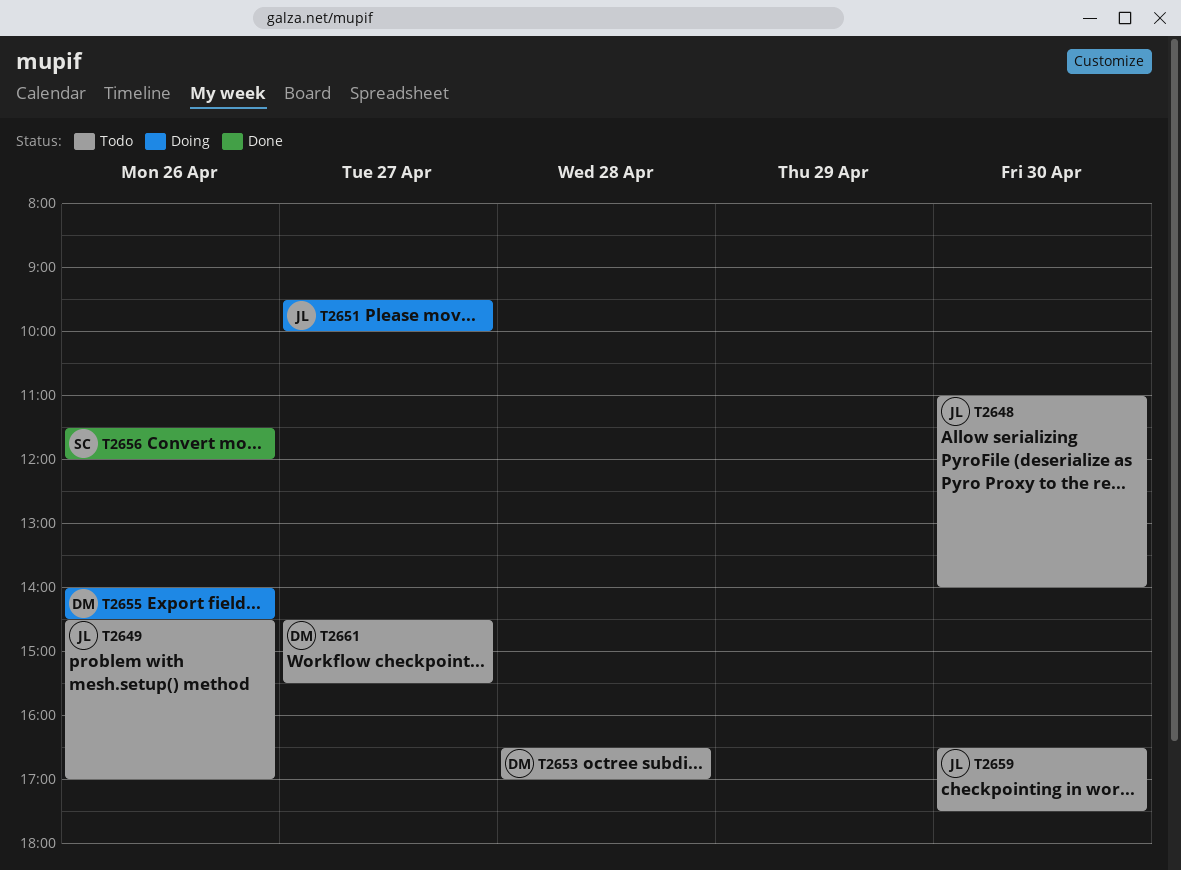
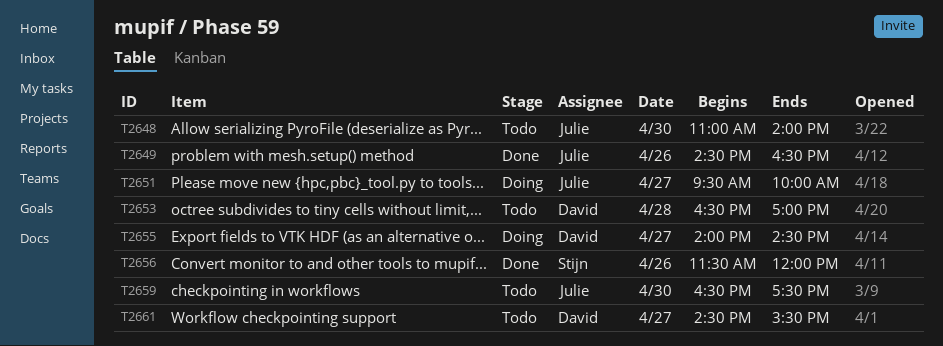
T2649, status: Todo -> Done
T2649, ends: 17:00 -> 16:30
T2655, day: Apr 26 -> Apr 27

